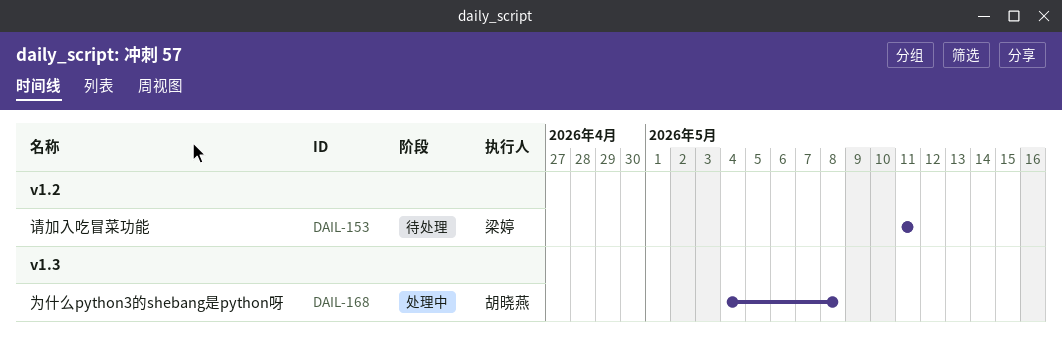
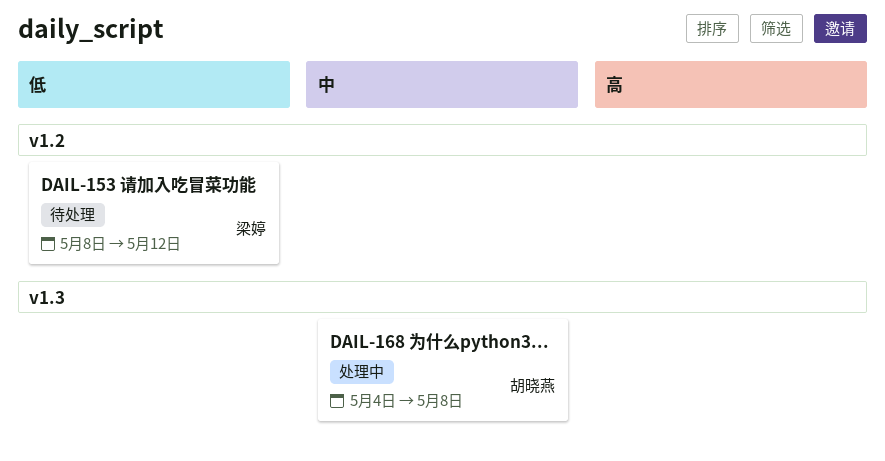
DAIL-153, start: May 11 -> May 8
DAIL-153, due: May 11 -> May 12

